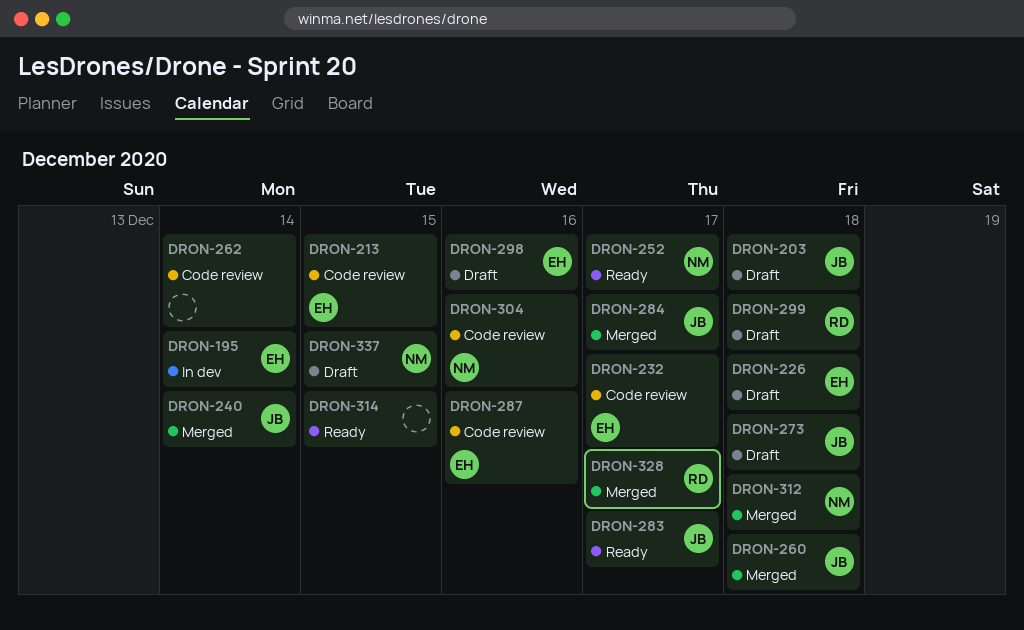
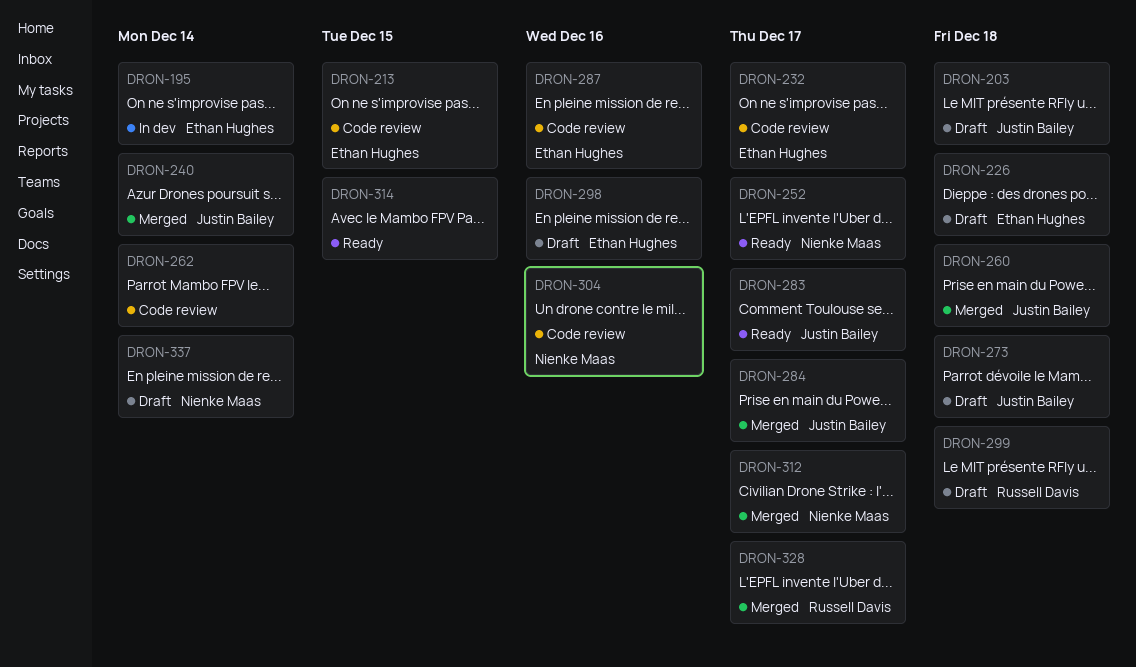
DRON-312, due: Dec 18 -> Dec 17
DRON-337, due: Dec 15 -> Dec 14

